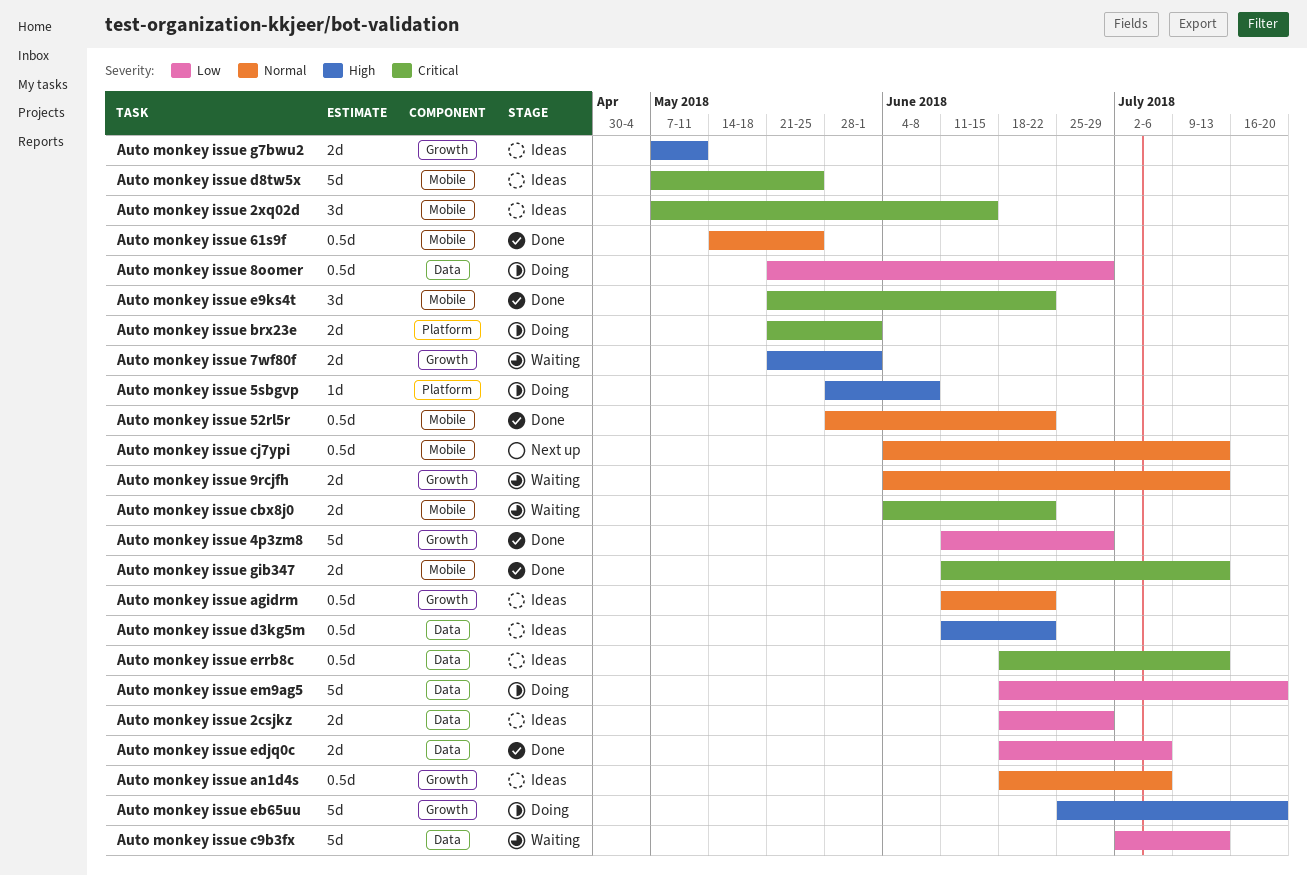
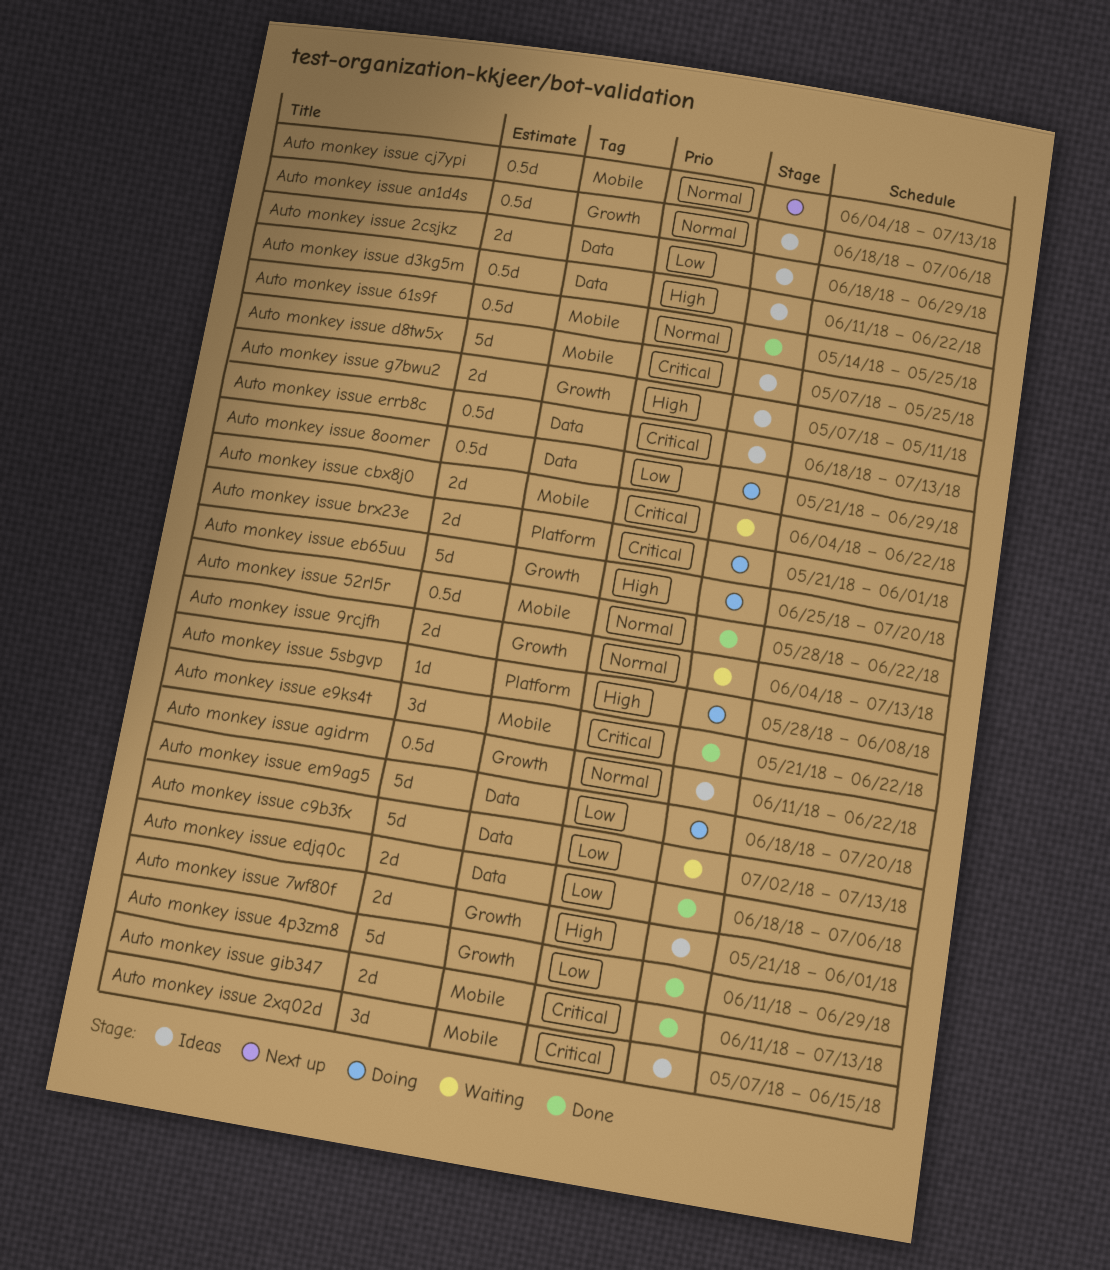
Auto monkey issue 7wf80f, status: Waiting -> Ideas

